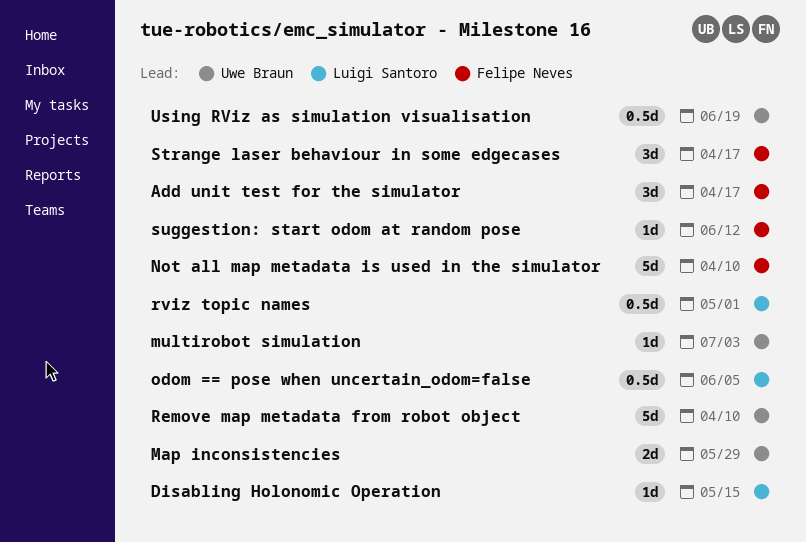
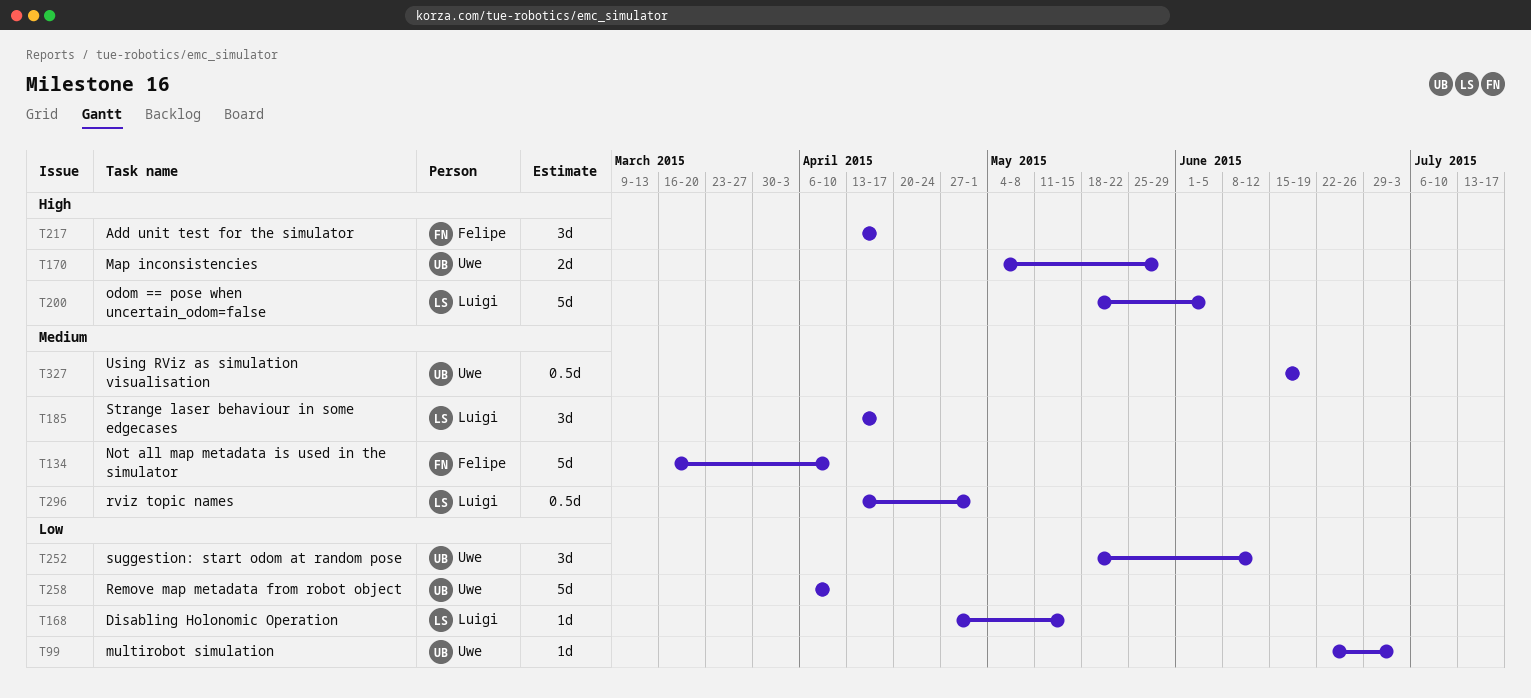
odom == pose when uncertain_odom=false, estimate: 0.5d -> 5d
Strange laser behaviour in some edgecases, owner: Felipe Neves -> Luigi Santoro
suggestion: start odom at random pose, owner: Felipe Neves -> Uwe Braun
suggestion: start odom at random pose, estimate: 1d -> 3d

